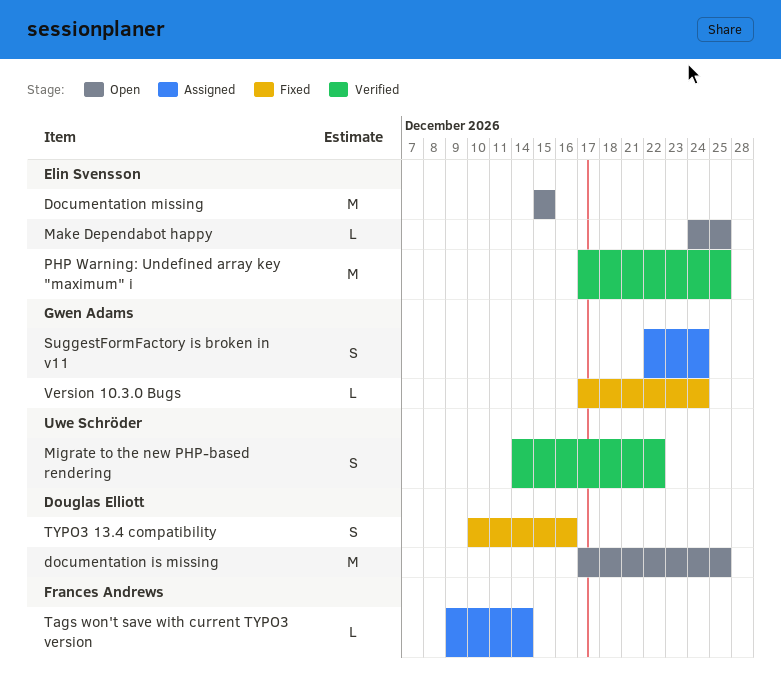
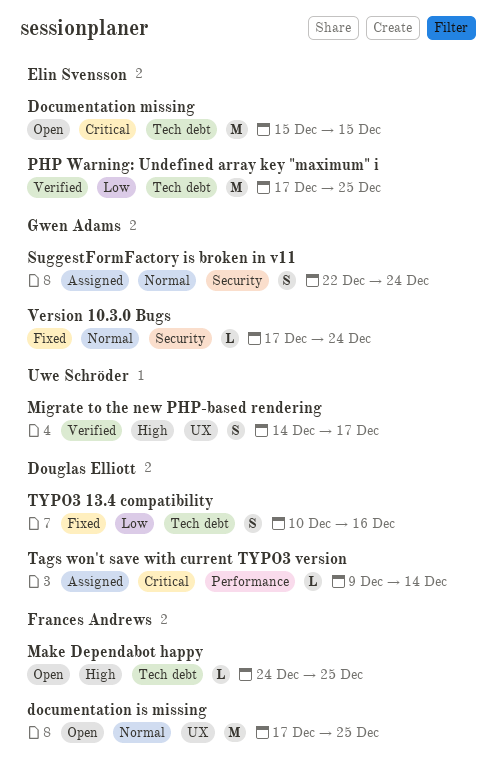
documentation is missing, owner: Douglas Elliott -> Frances Andrews
Make Dependabot happy, owner: Elin Svensson -> Frances Andrews
Migrate to the new PHP-based rendering, due: Dec 22 -> Dec 17
Tags won't save with current TYPO3 version, owner: Frances Andrews -> Douglas Elliott

